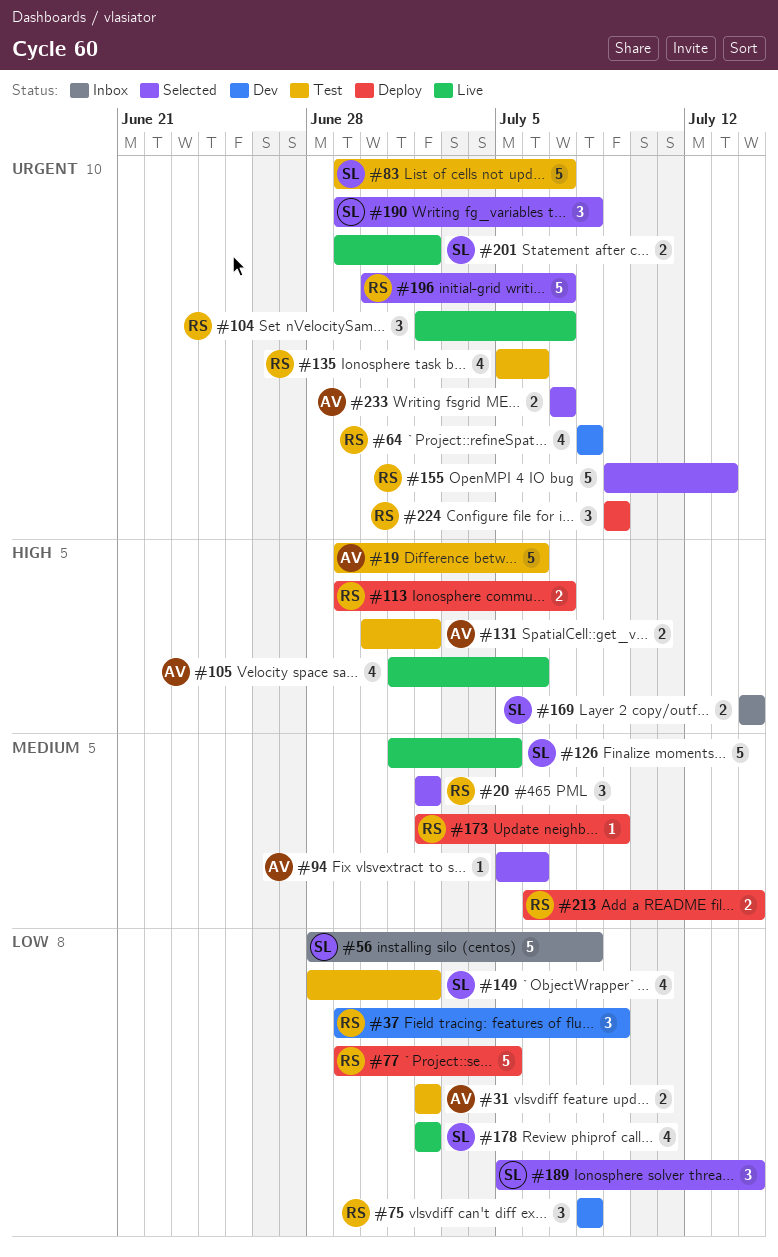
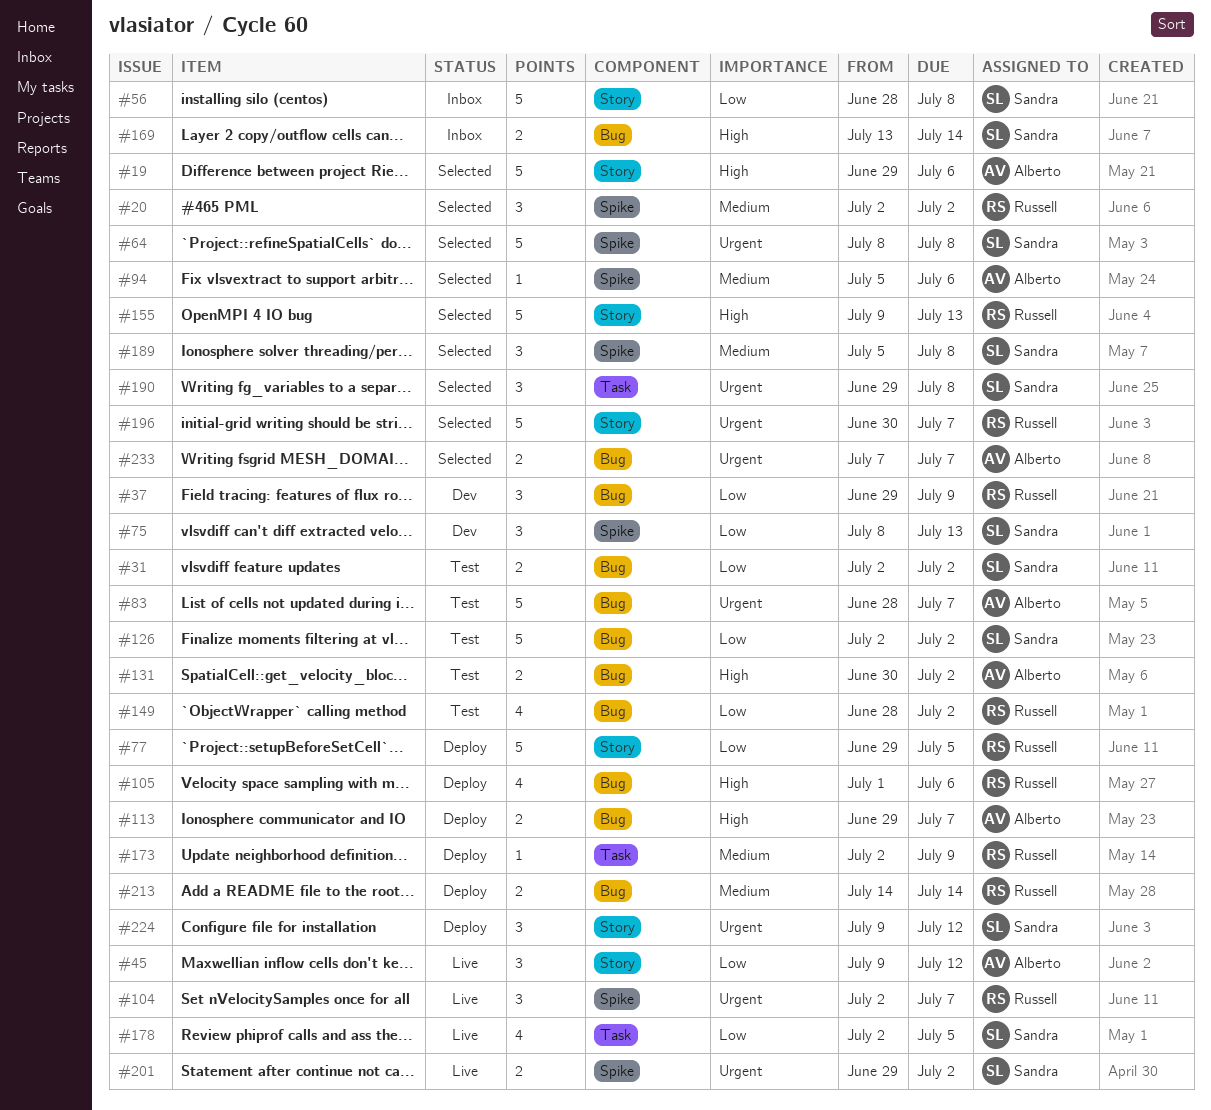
#19, status: Test -> Selected
#31, owner: Alberto -> Sandra
#45: none -> present
#64, status: Dev -> Selected
#64, owner: Russell -> Sandra
#64, estimate: 4 -> 5
#75, owner: Russell -> Sandra
#75, due: Jul 8 -> Jul 13
#83, owner: Sandra -> Alberto
#83, start: Jun 29 -> Jun 28
#105, status: Live -> Deploy
#105, owner: Alberto -> Russell
#113, owner: Russell -> Alberto
#126, status: Live -> Test
#126, priority: Medium -> Low
#126, start: Jul 1 -> Jul 2
#126, due: Jul 5 -> Jul 2
#135: present -> none
#149, owner: Sandra -> Russell
#155, priority: Urgent -> High
#169, start: Jul 14 -> Jul 13
#178, due: Jul 2 -> Jul 5
#189, priority: Low -> Medium
#189, due: Jul 14 -> Jul 8
#213, start: Jul 6 -> Jul 14
#224, owner: Russell -> Sandra
#224, due: Jul 9 -> Jul 12

